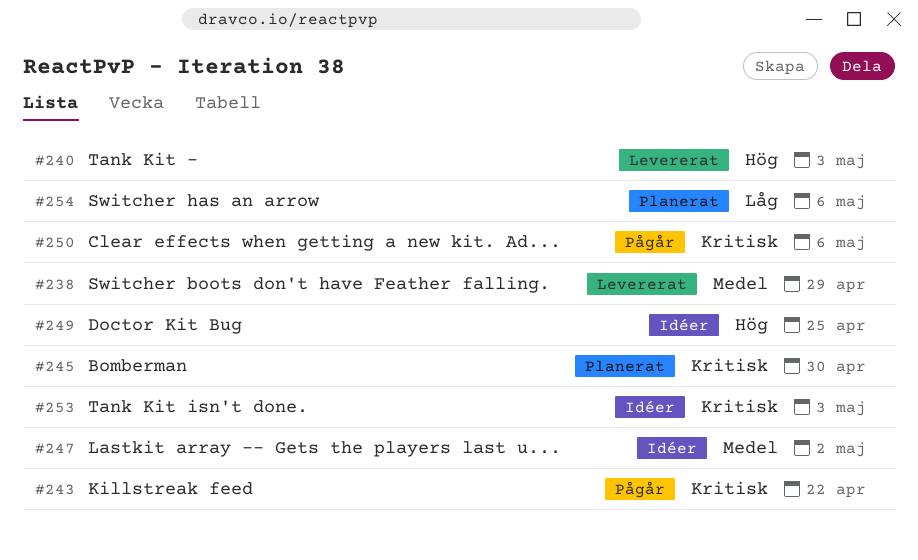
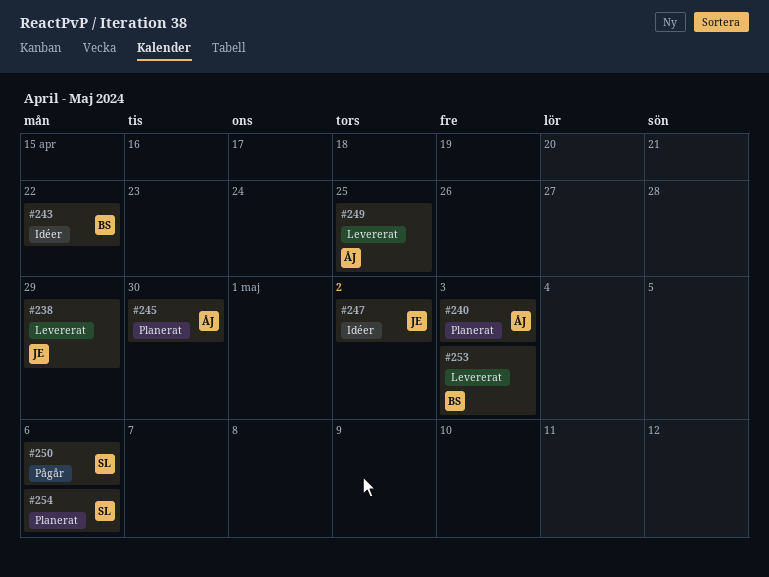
#240, status: Levererat -> Planerat
#243, status: Pågår -> Idéer
#249, status: Idéer -> Levererat
#253, status: Idéer -> Levererat

